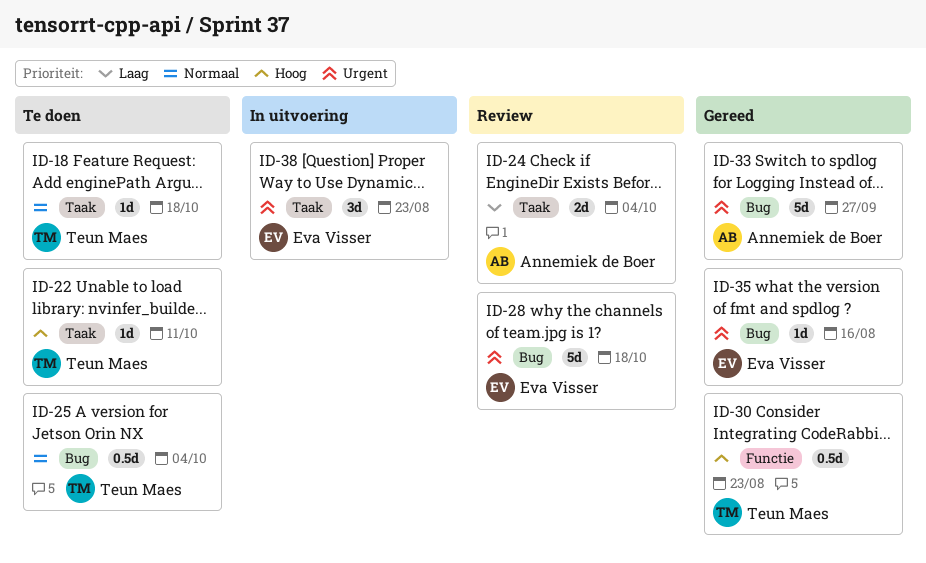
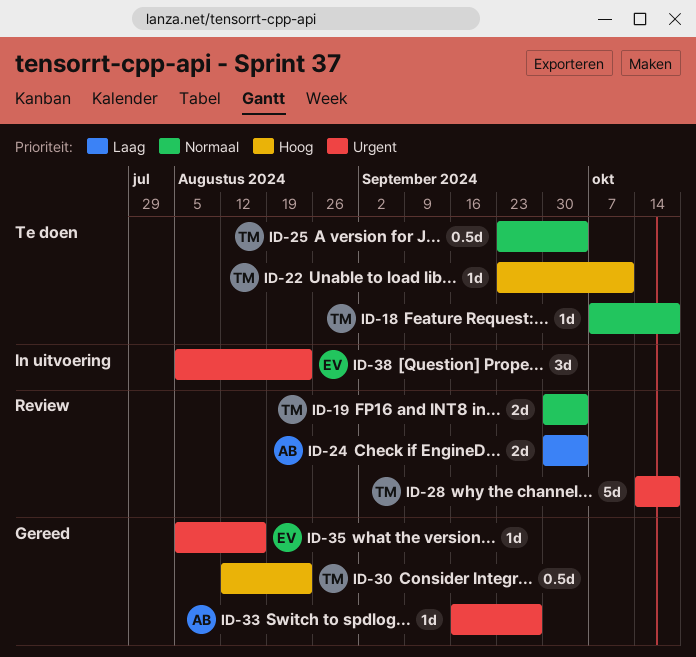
ID-19: none -> present
ID-28, owner: Eva Visser -> Teun Maes
ID-33, estimate: 5d -> 1d

